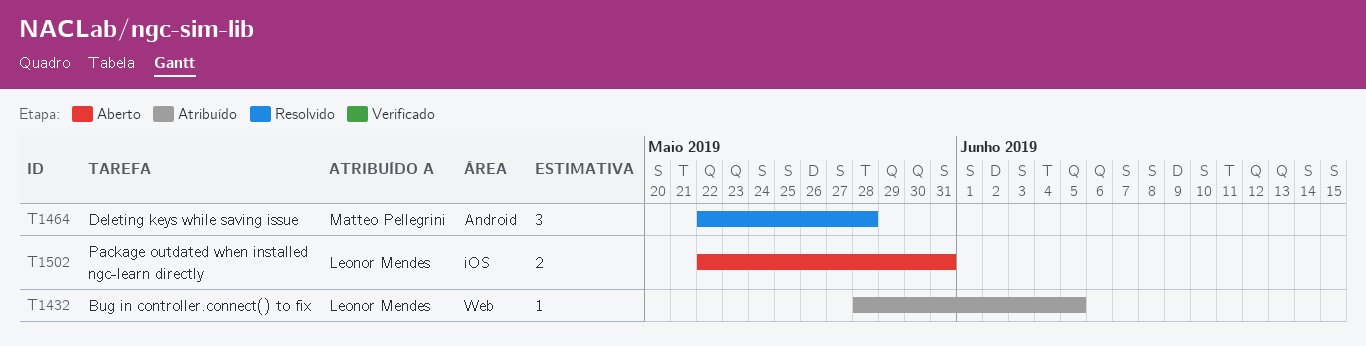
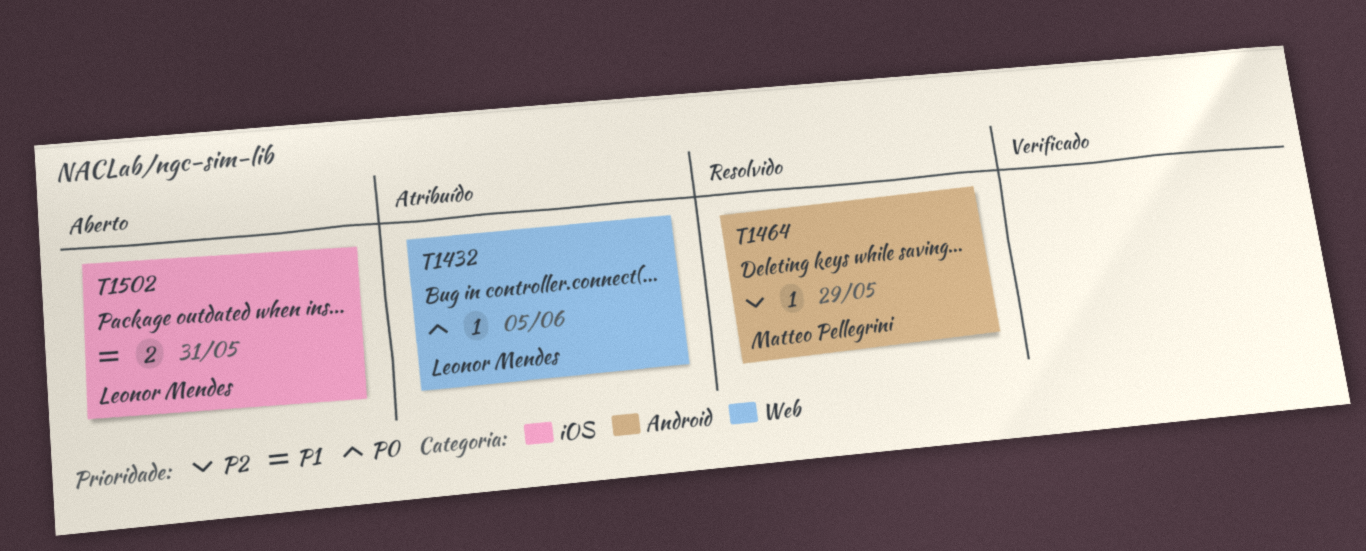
T1464, estimate: 3 -> 1
T1464, due: May 28 -> May 29

